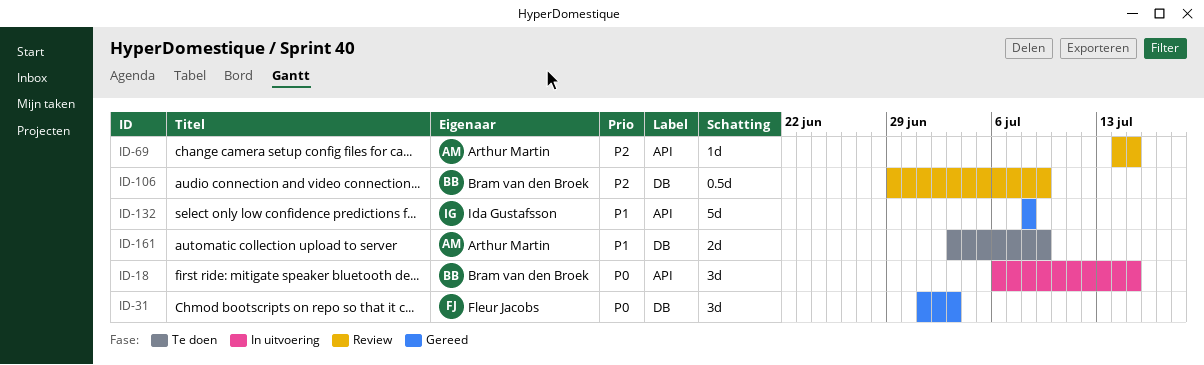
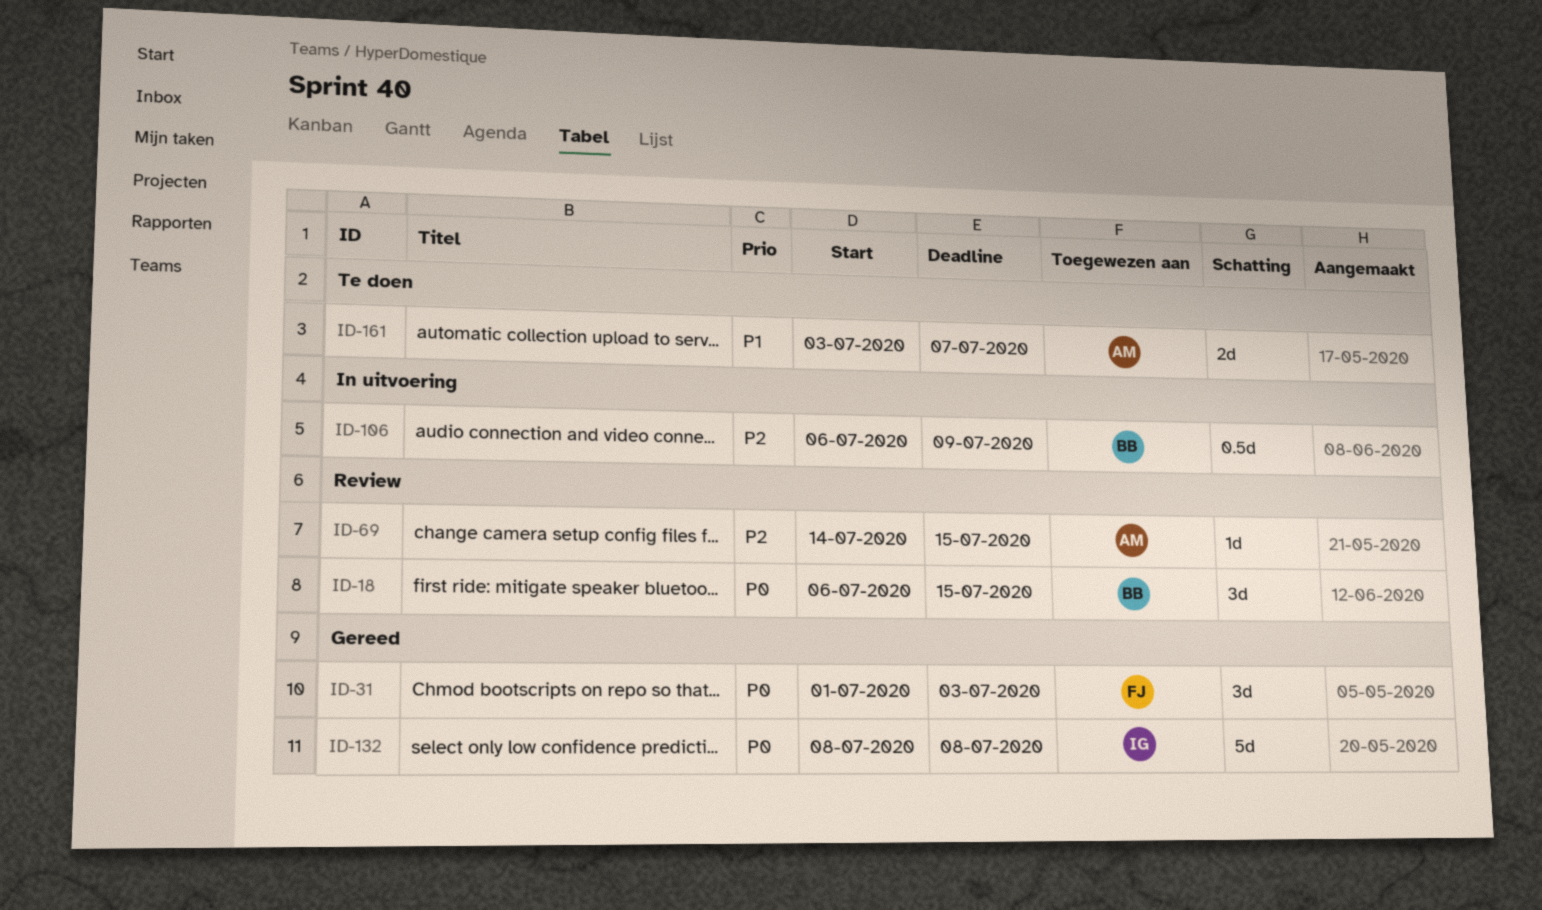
ID-18, status: In uitvoering -> Review
ID-106, status: Review -> In uitvoering
ID-106, start: Jun 29 -> Jul 6
ID-132, priority: P1 -> P0
ID-161, due: Jul 9 -> Jul 7

